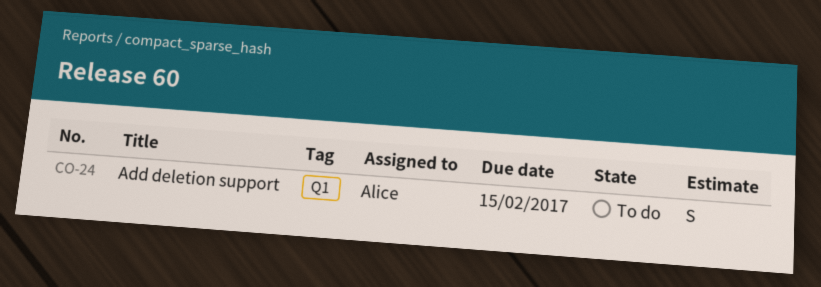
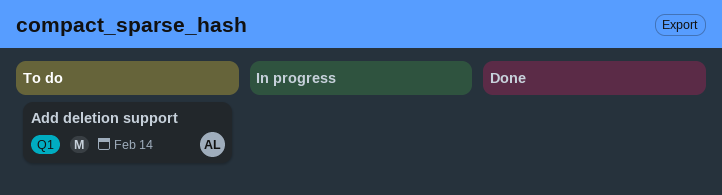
Add deletion support, estimate: S -> M
Add deletion support, due: Feb 15 -> Feb 14

